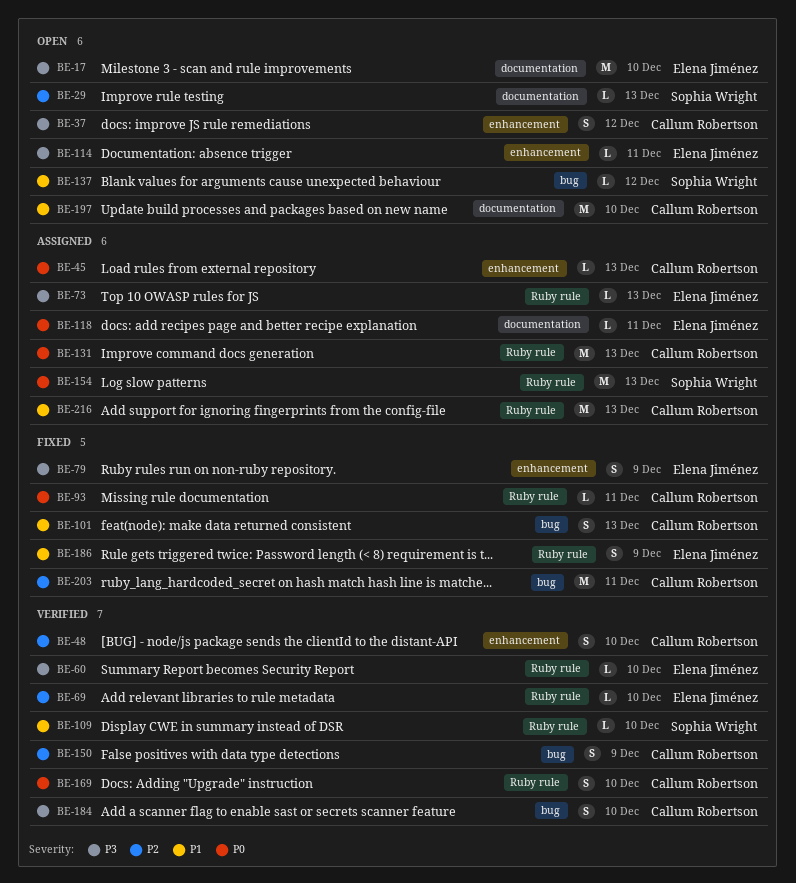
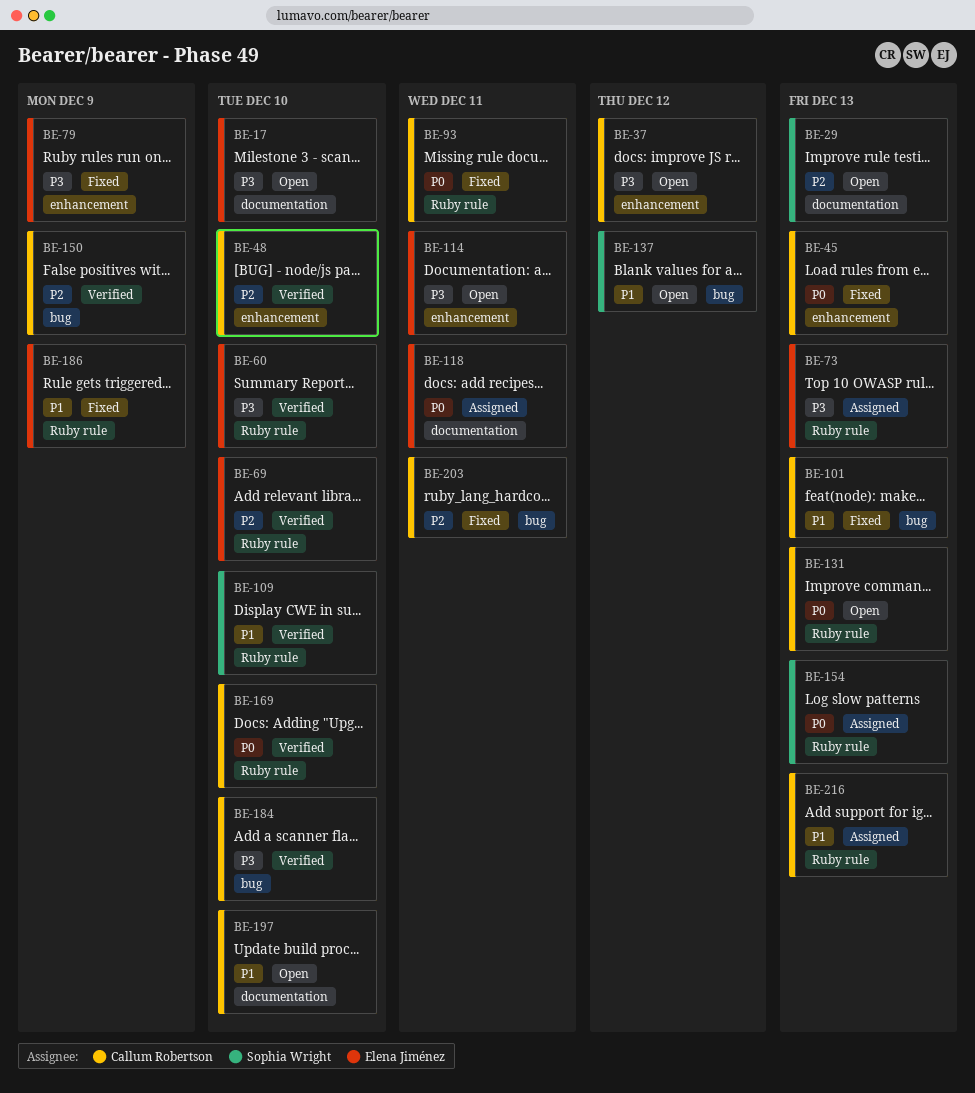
BE-45, status: Assigned -> Fixed
BE-131, status: Assigned -> Open

